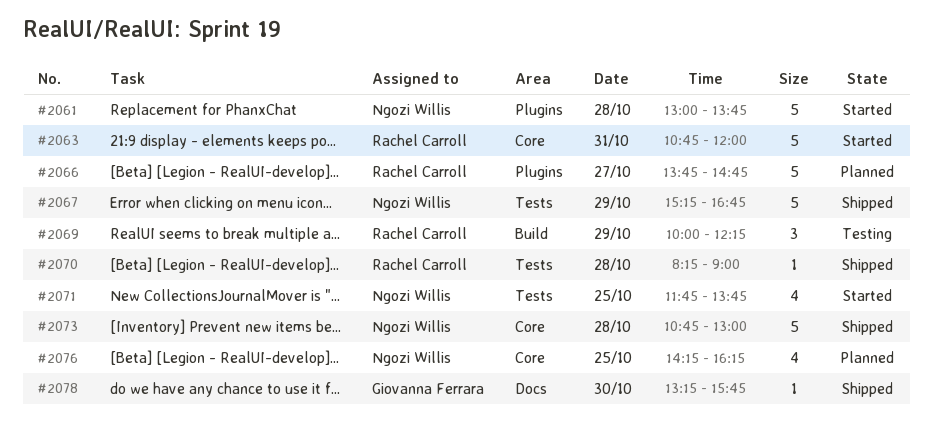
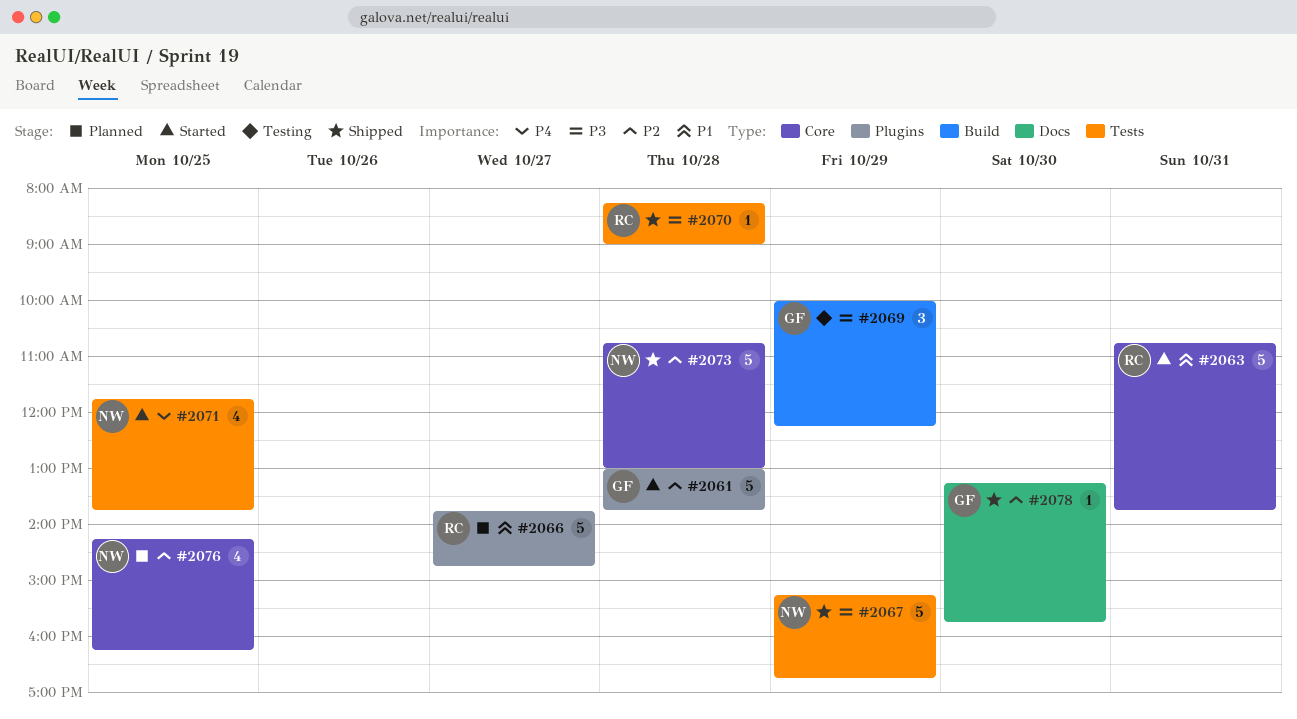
#2061, owner: Ngozi Willis -> Giovanna Ferrara
#2063, ends: 12:00 -> 13:45
#2069, owner: Rachel Carroll -> Giovanna Ferrara

